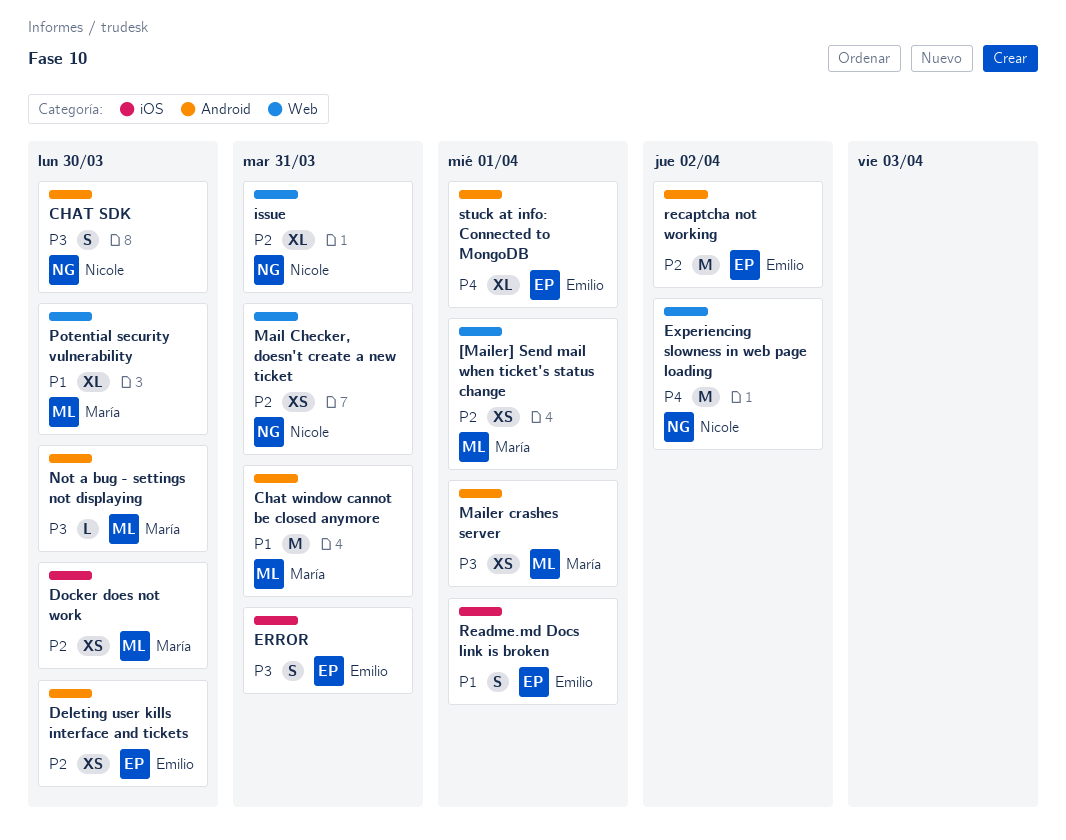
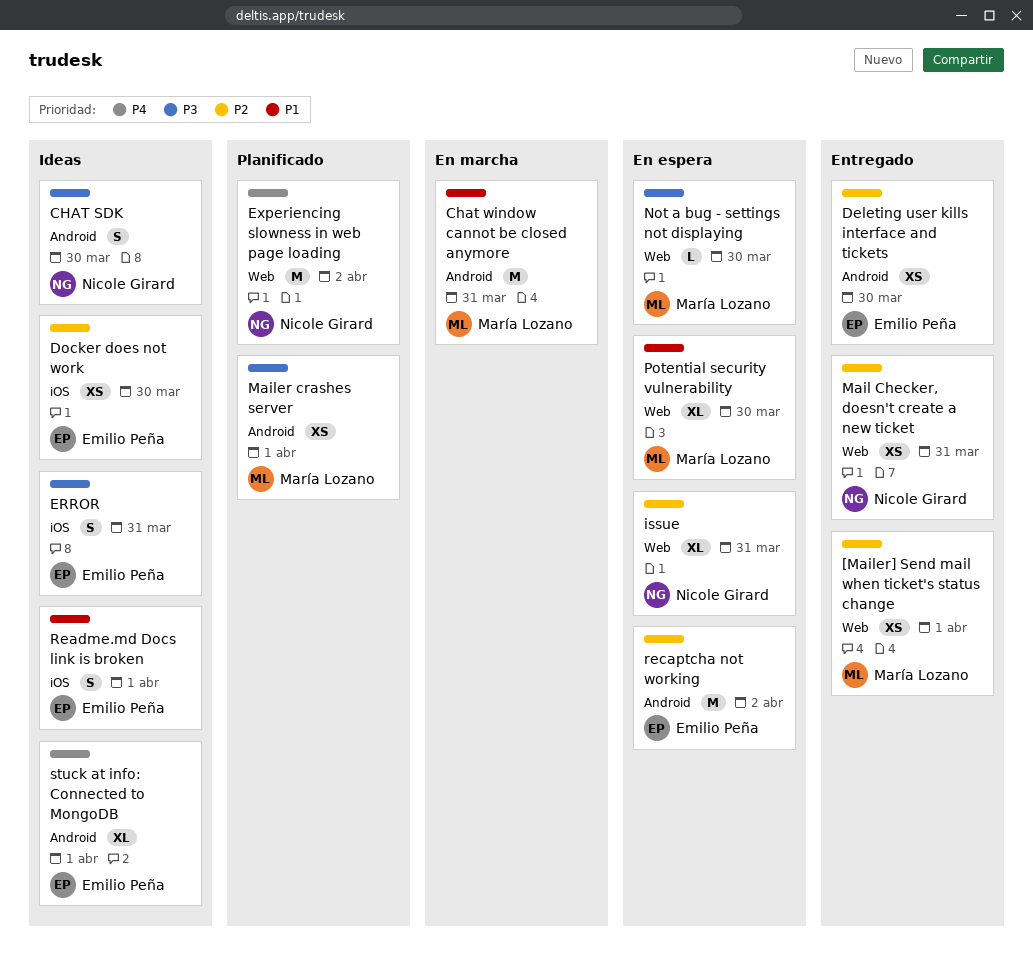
Docker does not work, owner: María Lozano -> Emilio Peña
Not a bug - settings not displaying, label: Android -> Web

